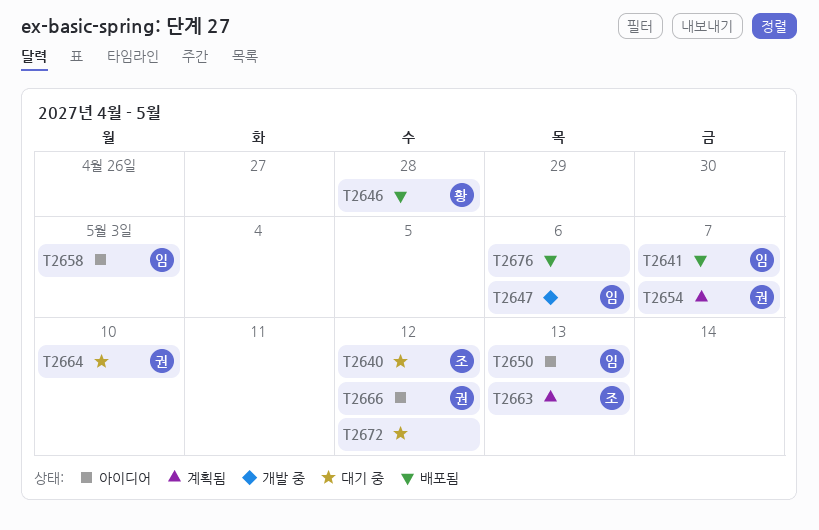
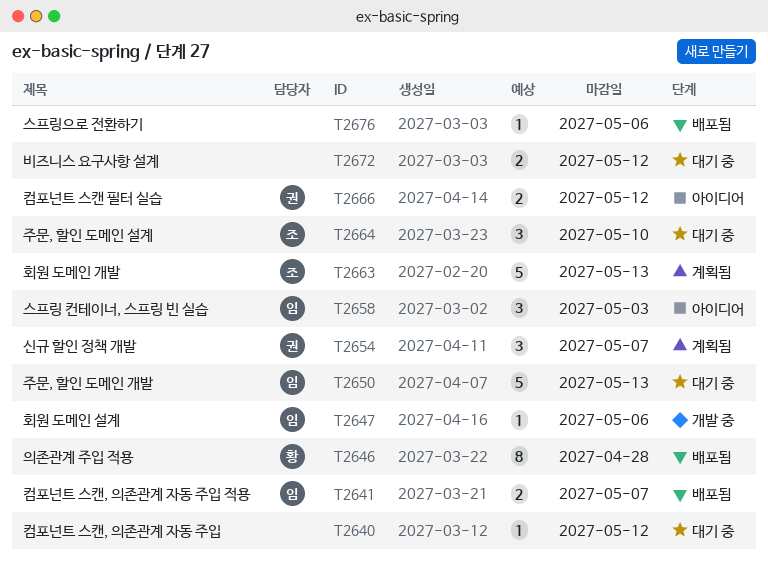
T2640, owner: 조 -> none
T2650, status: 아이디어 -> 대기 중
T2664, owner: 권 -> 조

